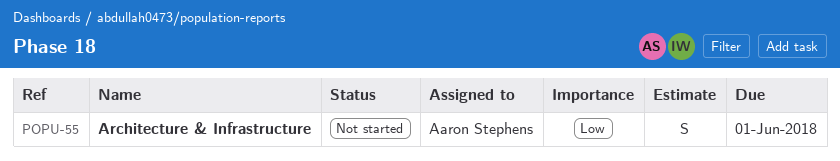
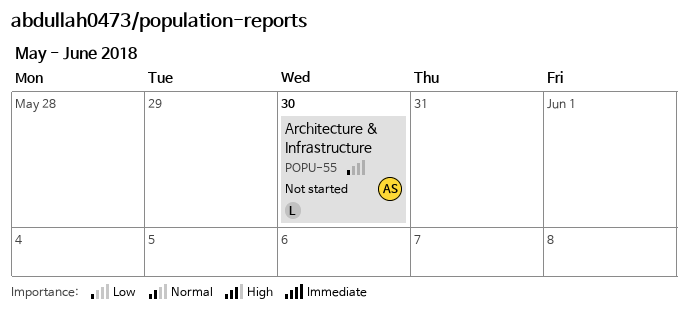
POPU-55, estimate: S -> L
POPU-55, due: Jun 1 -> May 30

